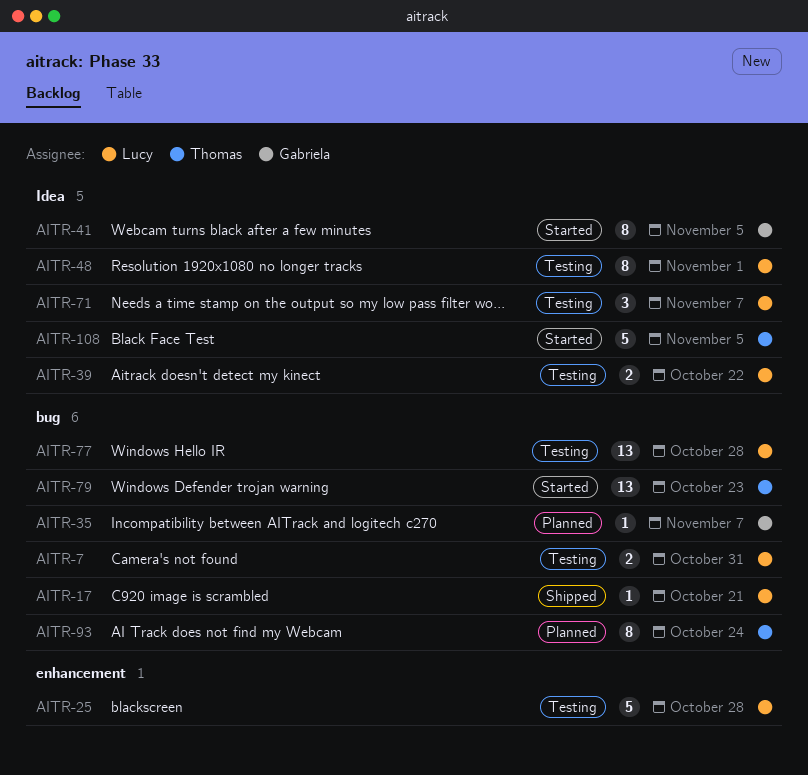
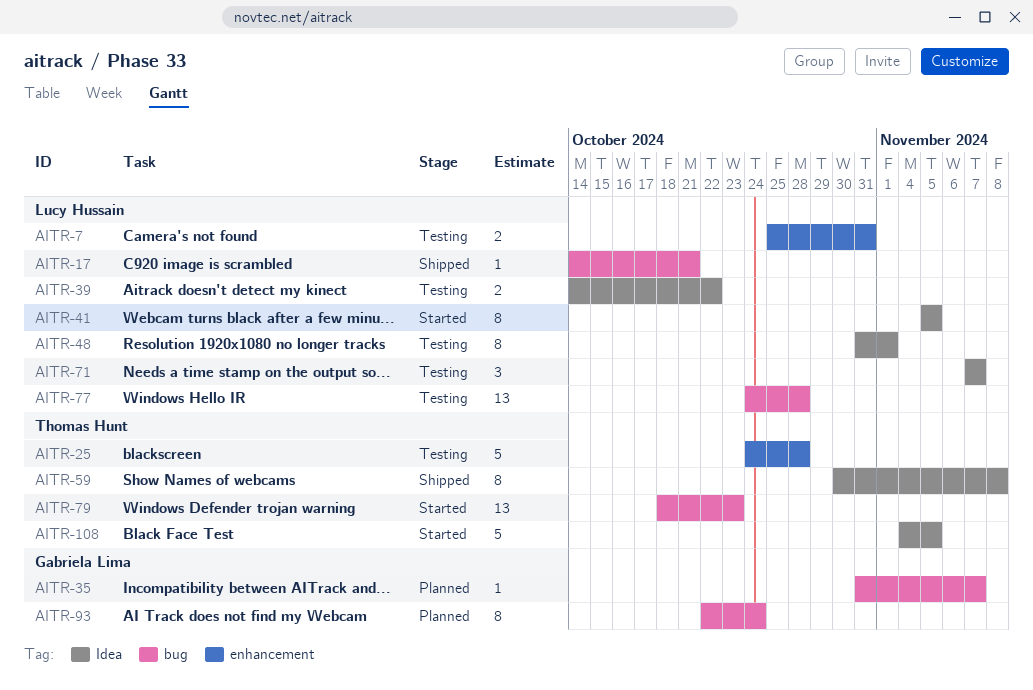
AITR-7, label: bug -> enhancement
AITR-25, owner: Lucy Hussain -> Thomas Hunt
AITR-41, owner: Gabriela Lima -> Lucy Hussain
AITR-59: none -> present
AITR-93, owner: Thomas Hunt -> Gabriela Lima

